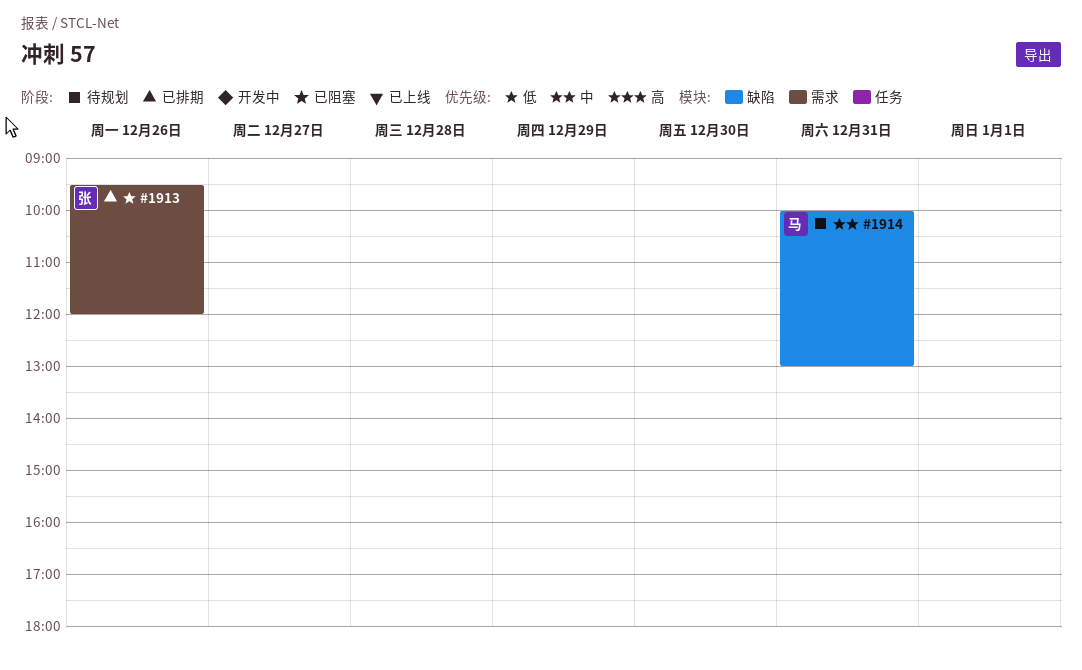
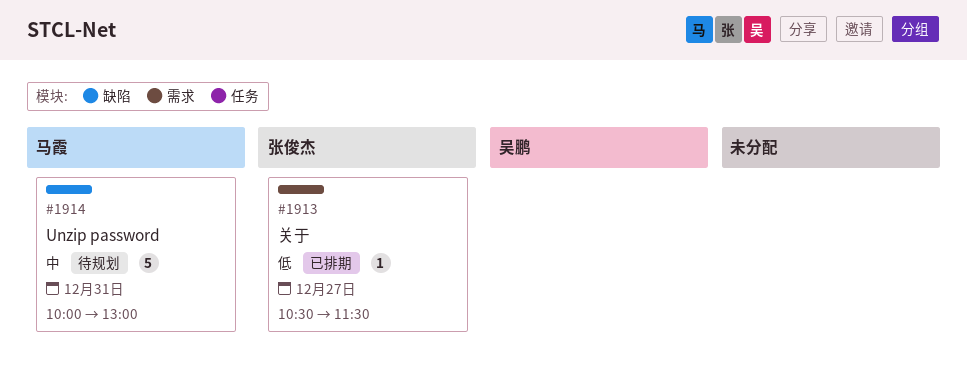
#1913, day: Dec 26 -> Dec 27
#1913, begins: 09:30 -> 10:30
#1913, ends: 12:00 -> 11:30

